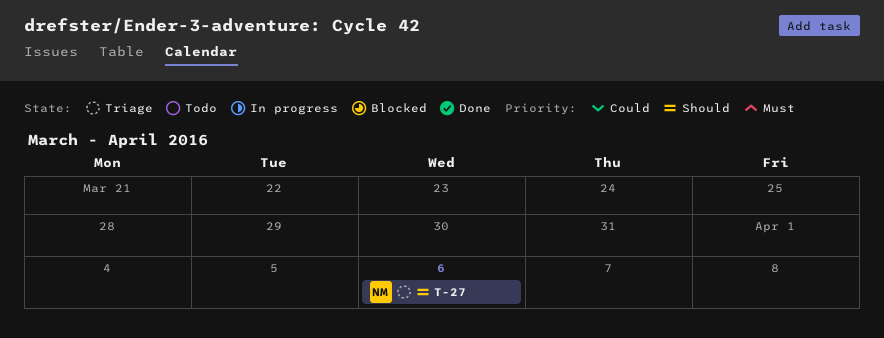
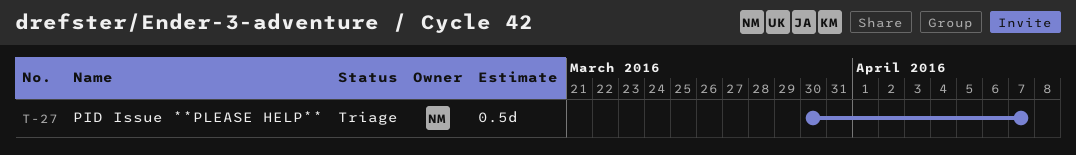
T-27, start: Apr 6 -> Mar 30
T-27, due: Apr 6 -> Apr 7

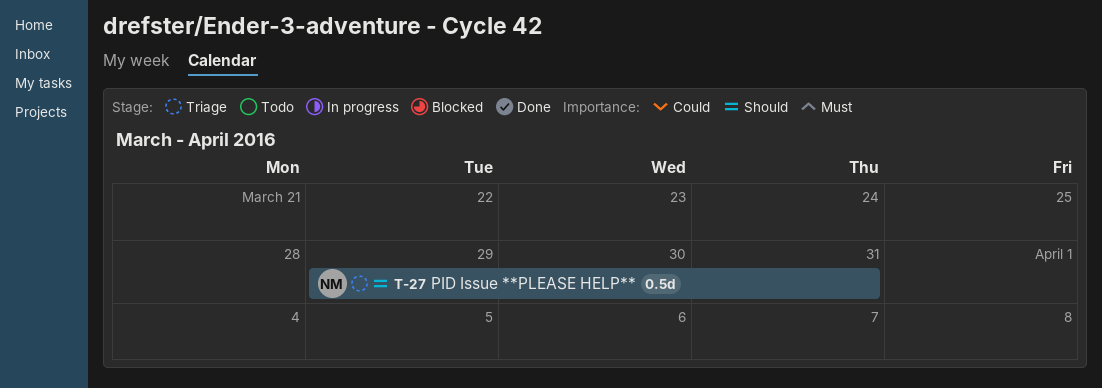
T-27, start: Mar 30 -> Mar 29
T-27, due: Apr 7 -> Mar 31

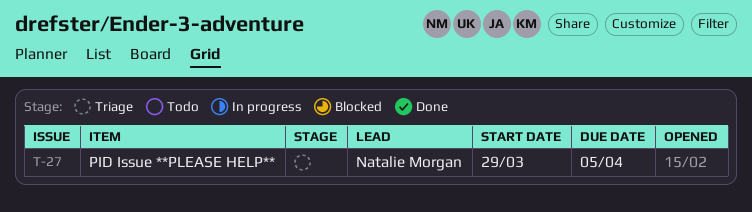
T-27, due: Mar 31 -> Apr 5

